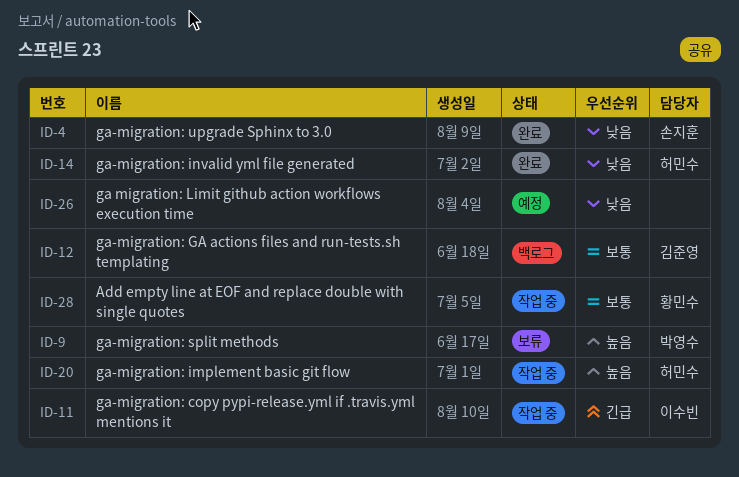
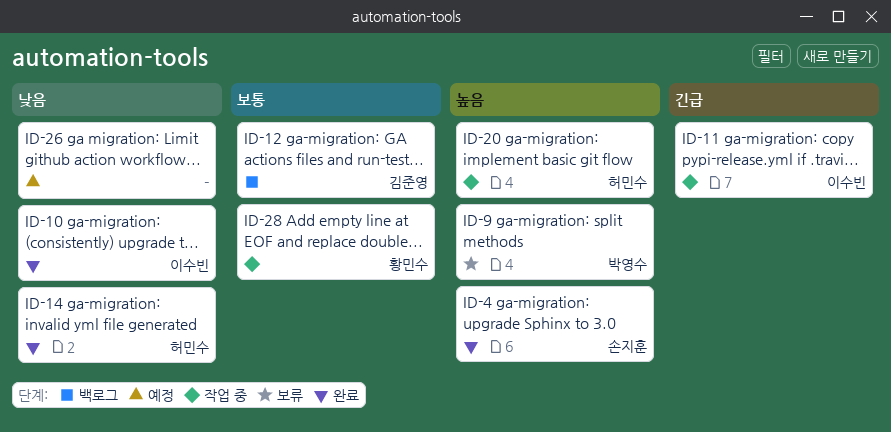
ID-4, priority: 낮음 -> 높음
ID-10: none -> present

